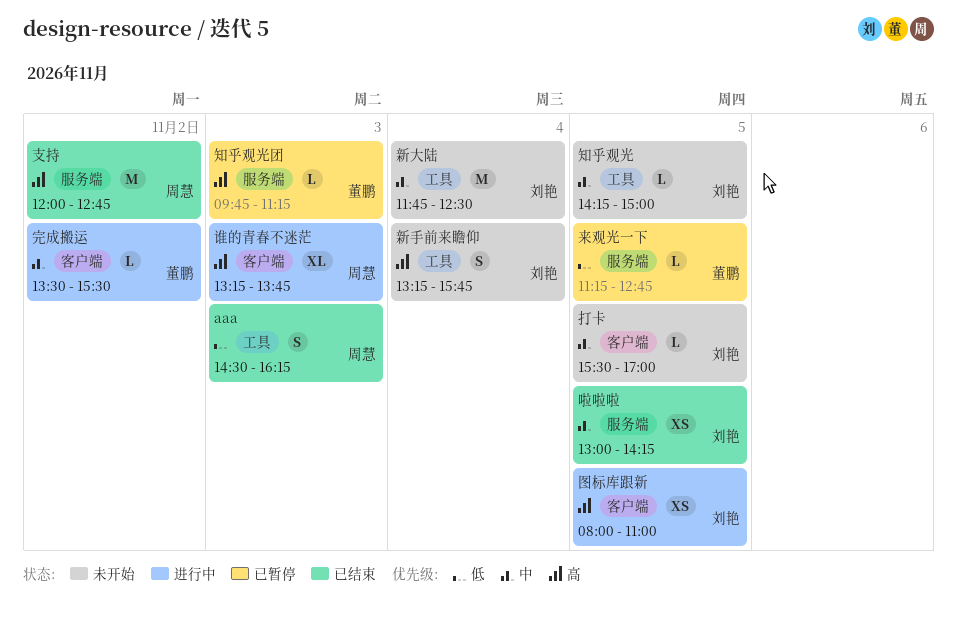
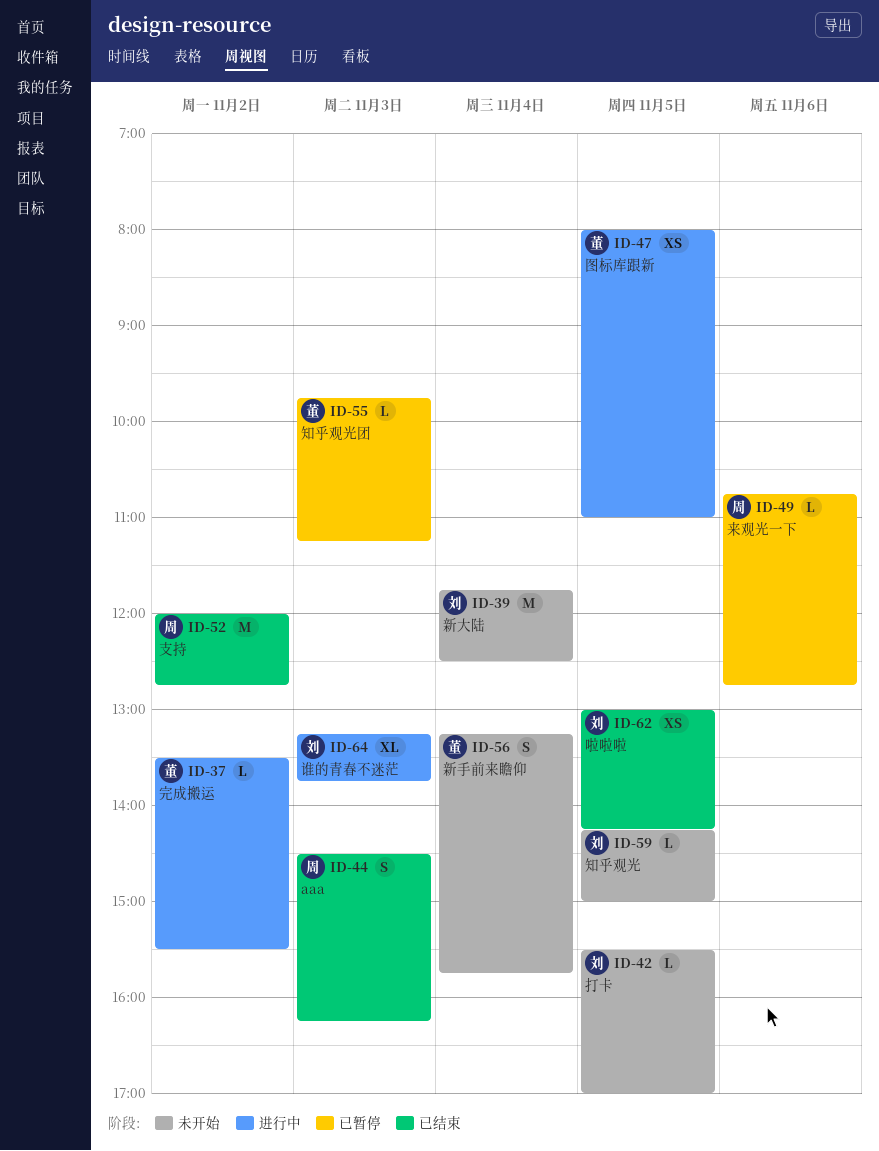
图标库跟新, owner: 刘艳 -> 董鹏
新手前来瞻仰, owner: 刘艳 -> 董鹏
来观光一下, owner: 董鹏 -> 周慧
来观光一下, day: Nov 5 -> Nov 6
来观光一下, begins: 11:15 -> 10:45
谁的青春不迷茫, owner: 周慧 -> 刘艳

